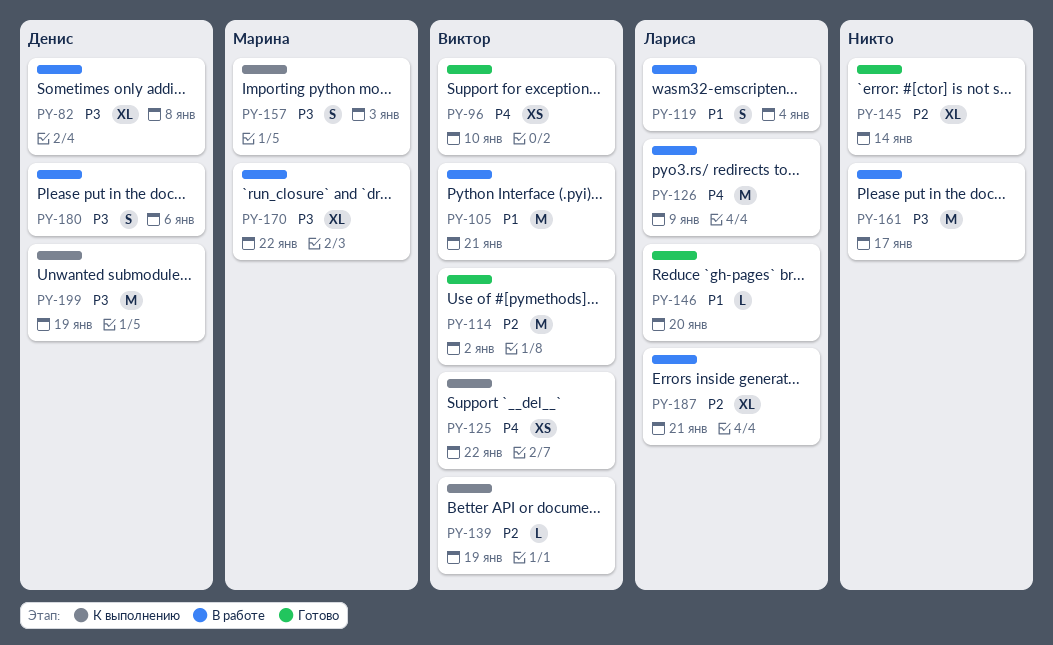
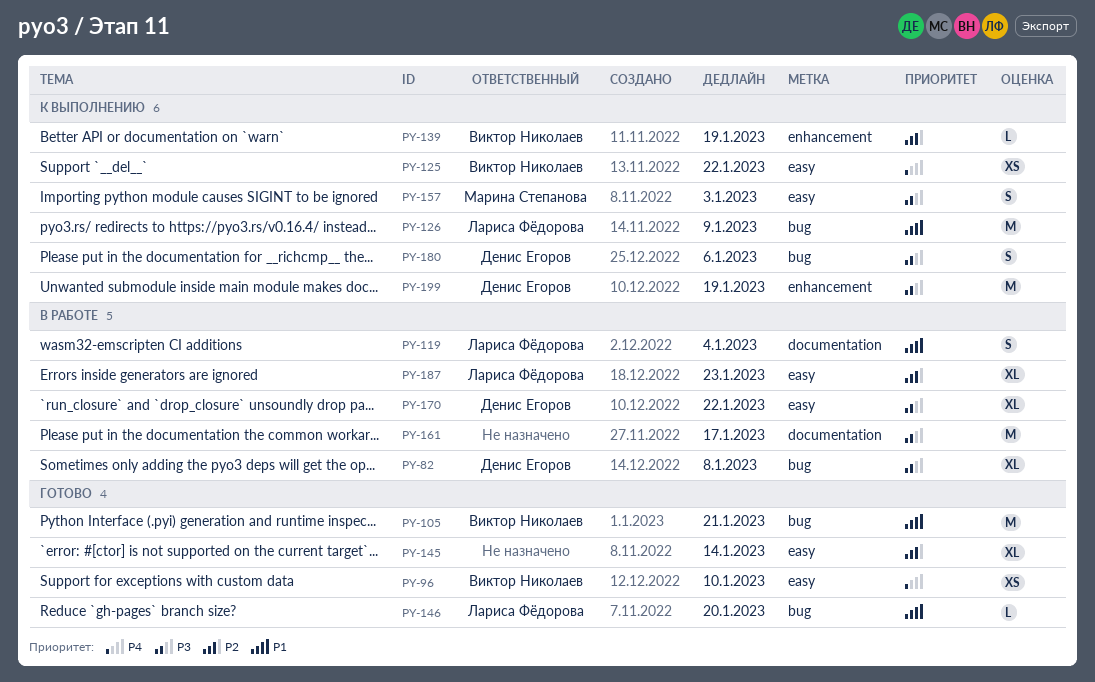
PY-105, status: В работе -> Готово
PY-114: present -> none
PY-126, status: В работе -> К выполнению
PY-126, priority: P4 -> P1
PY-170, owner: Марина Степанова -> Денис Егоров
PY-180, status: В работе -> К выполнению
PY-187, due: Jan 21 -> Jan 23

